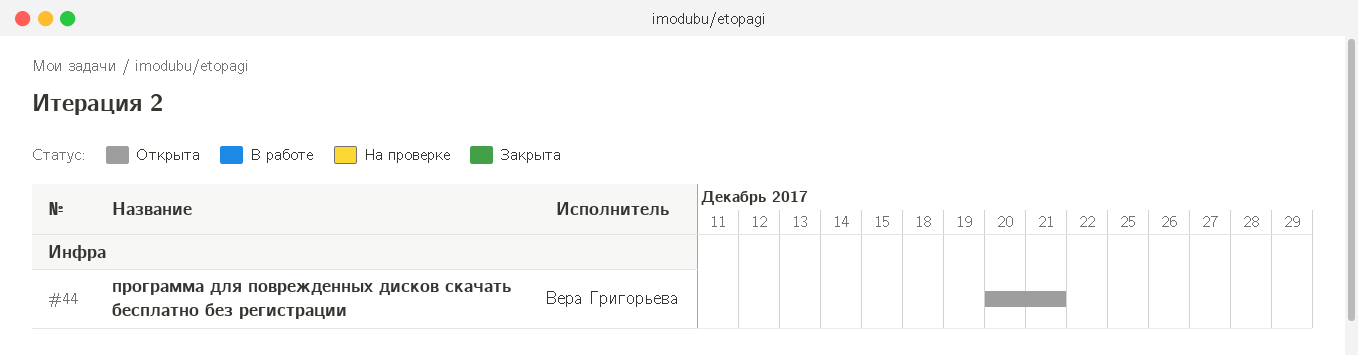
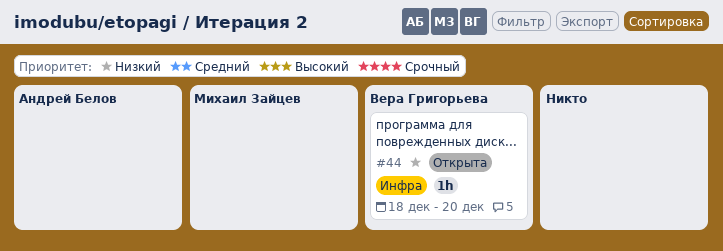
#44, start: Dec 20 -> Dec 18
#44, due: Dec 21 -> Dec 20

